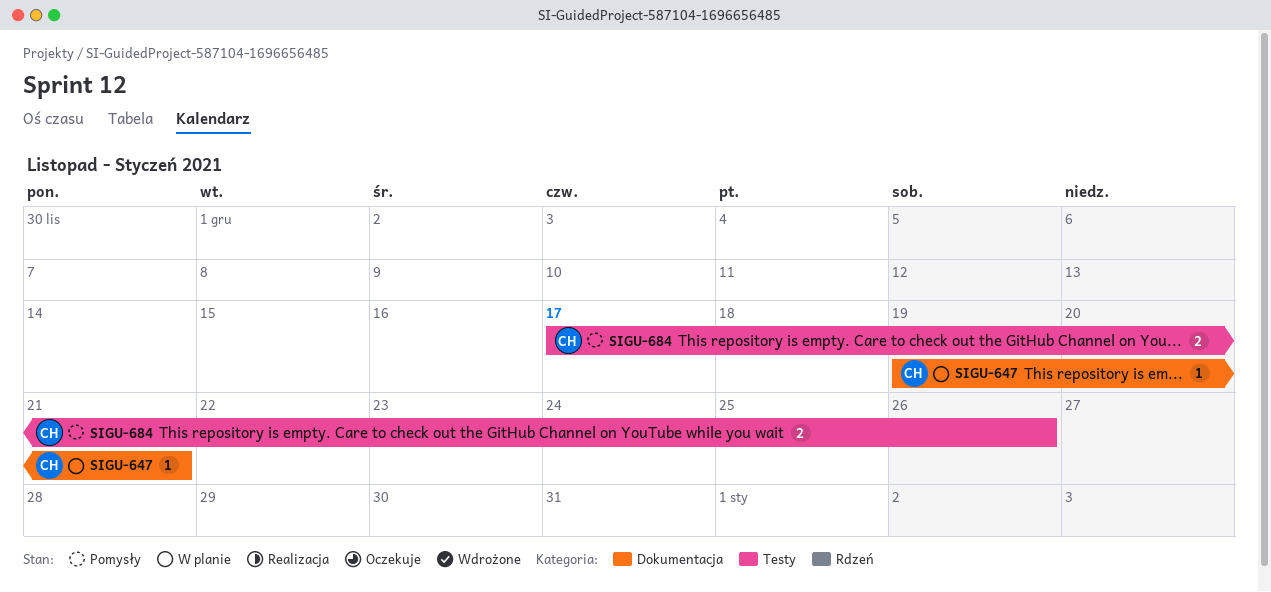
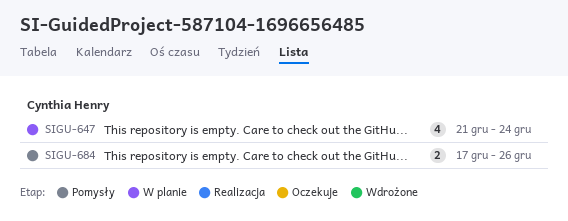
SIGU-647, estimate: 1 -> 4
SIGU-647, start: Dec 19 -> Dec 21
SIGU-647, due: Dec 21 -> Dec 24

